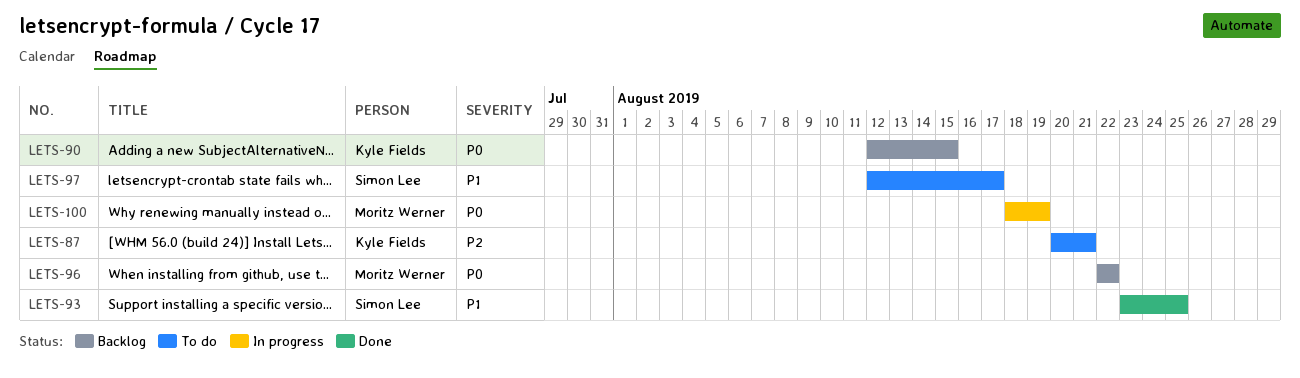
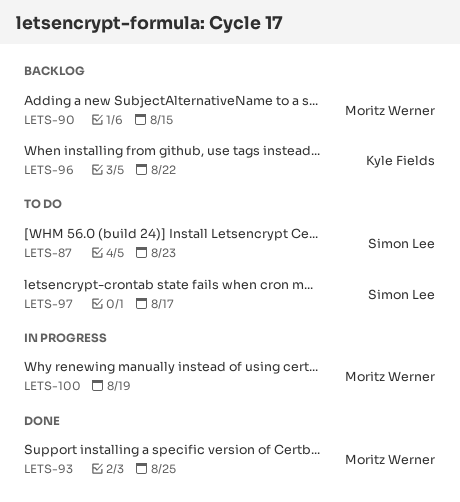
LETS-87, owner: Kyle Fields -> Simon Lee
LETS-87, due: Aug 21 -> Aug 23
LETS-90, owner: Kyle Fields -> Moritz Werner
LETS-93, owner: Simon Lee -> Moritz Werner
LETS-96, owner: Moritz Werner -> Kyle Fields

